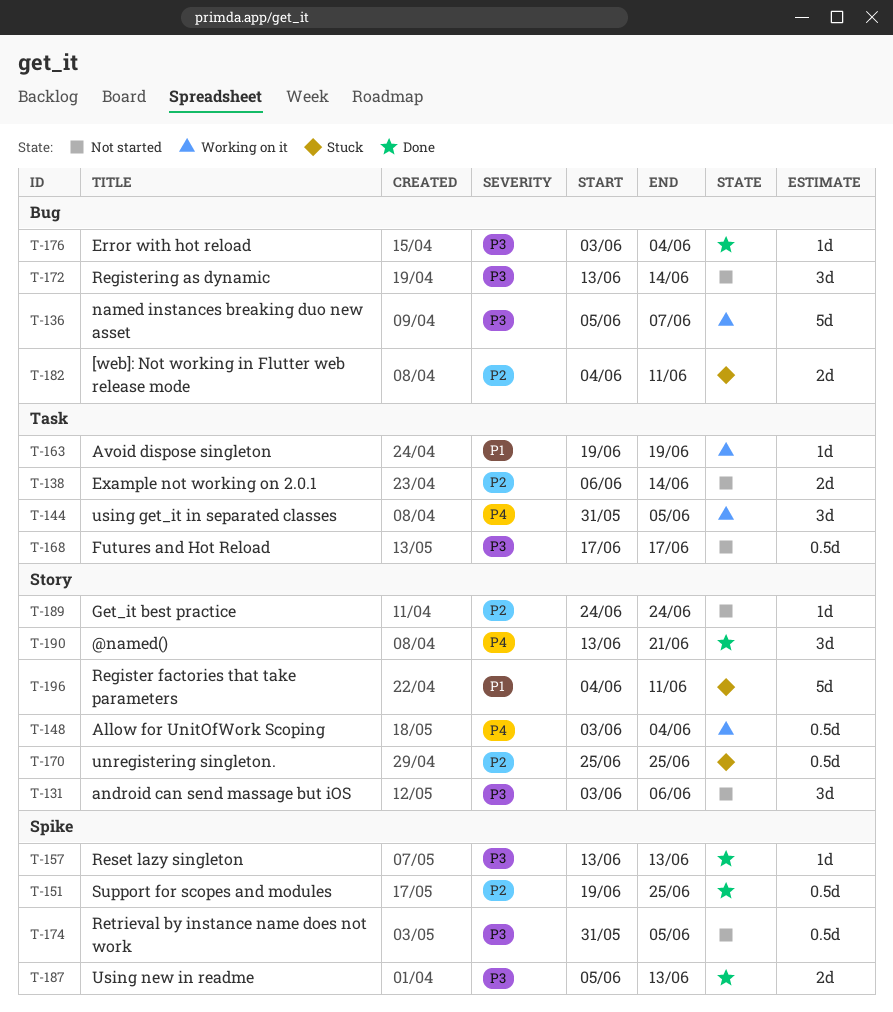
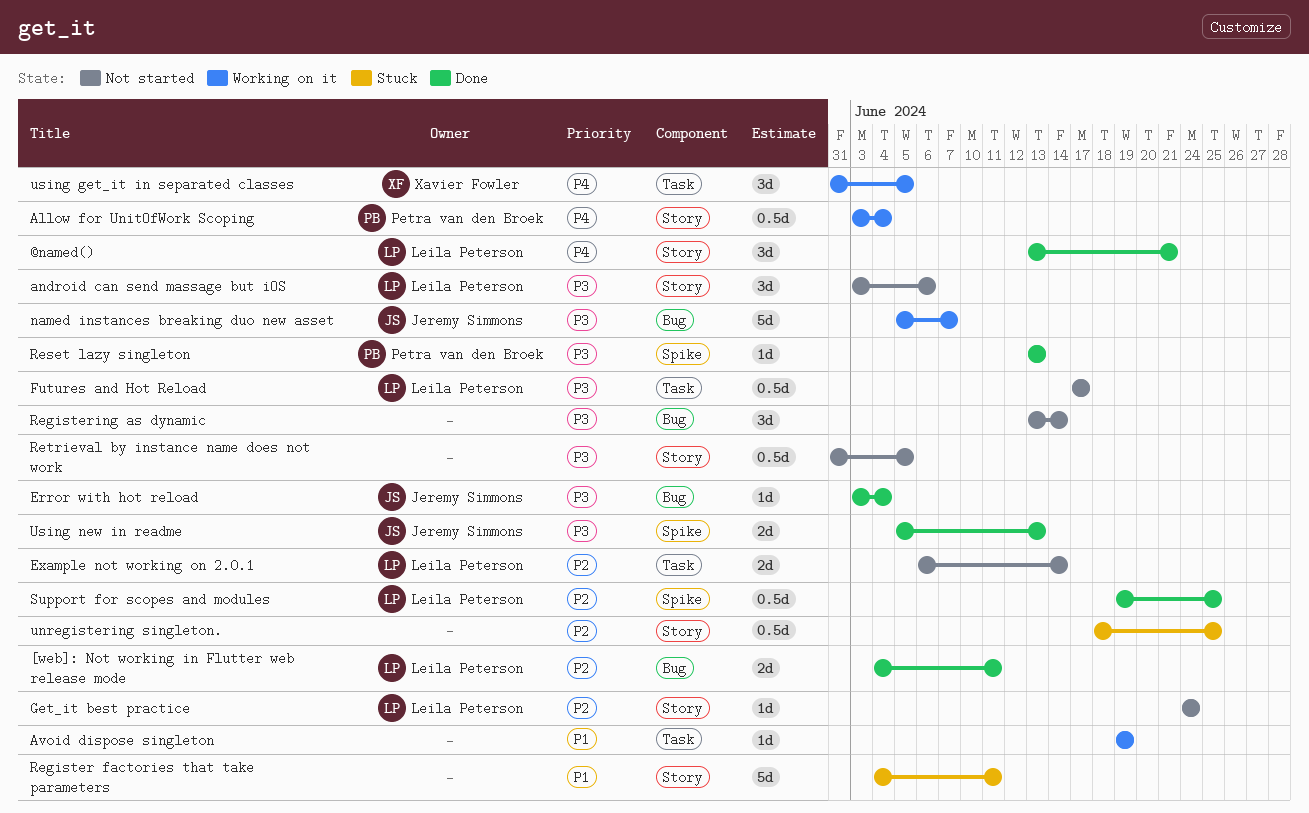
[web]: Not working in Flutter web release mode, status: Stuck -> Done
Retrieval by instance name does not work, label: Spike -> Story
unregistering singleton., start: Jun 25 -> Jun 18

